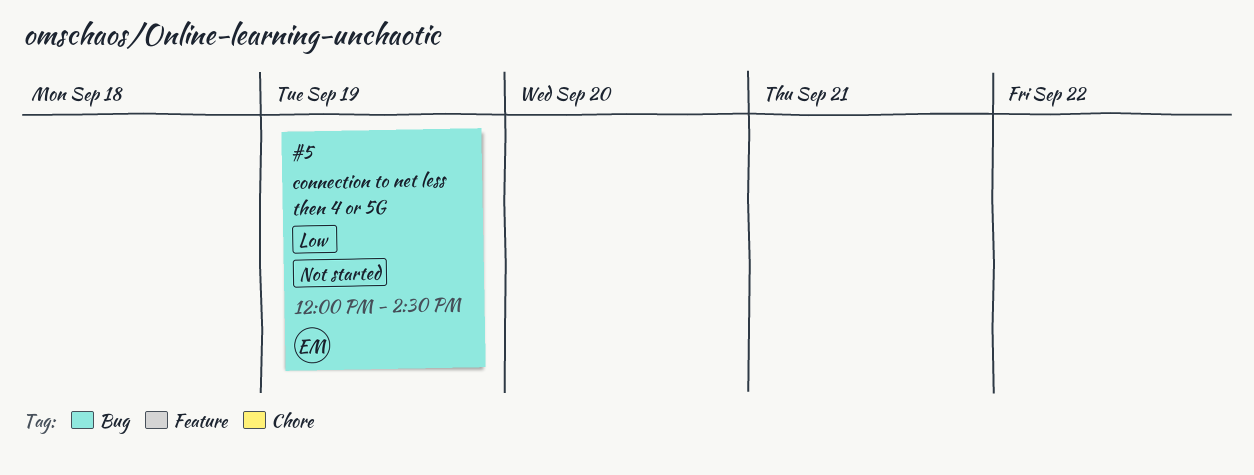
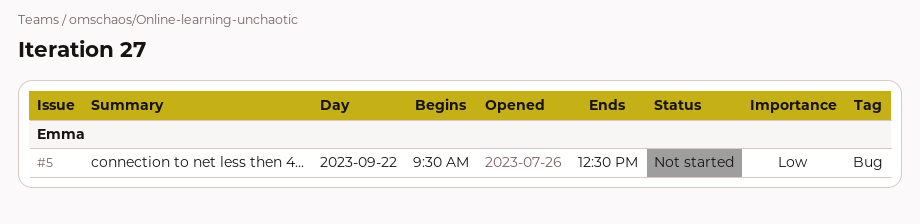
#5, day: Sep 19 -> Sep 22
#5, begins: 12:00 -> 09:30
#5, ends: 14:30 -> 12:30

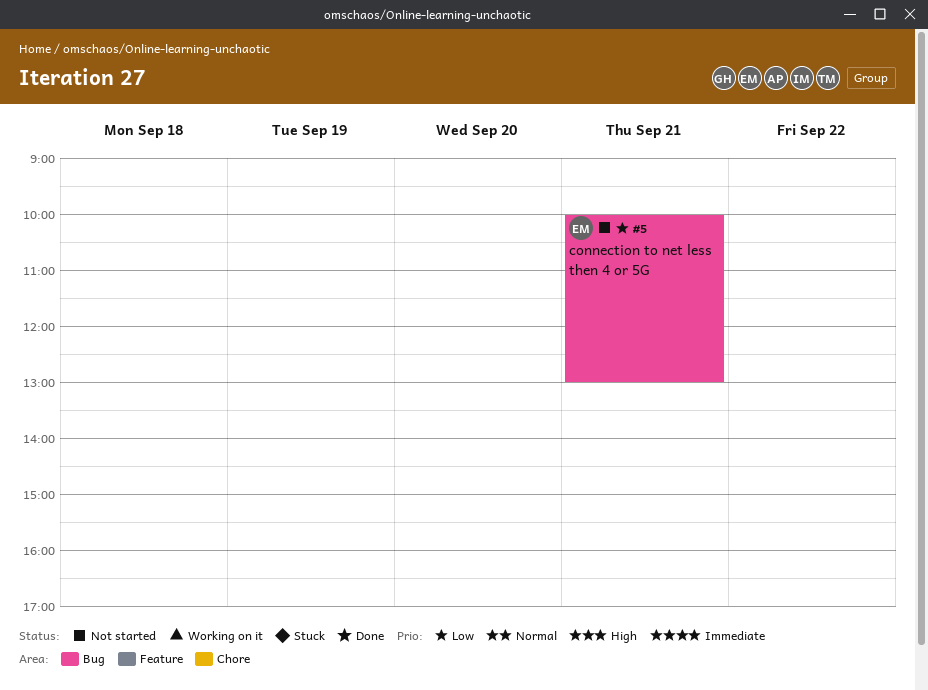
#5, day: Sep 22 -> Sep 21
#5, begins: 09:30 -> 10:00
#5, ends: 12:30 -> 13:00

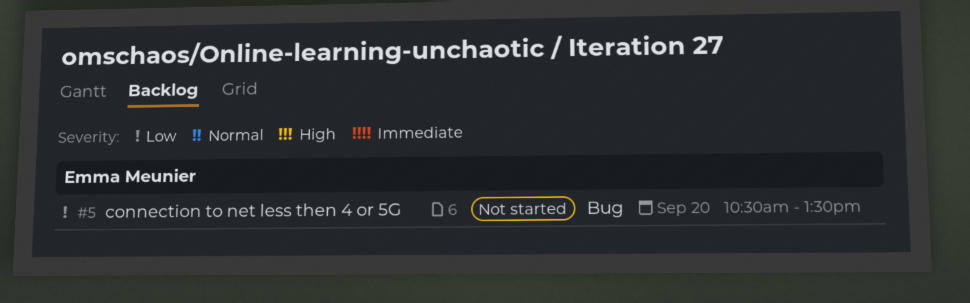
#5, day: Sep 21 -> Sep 20
#5, begins: 10:00 -> 10:30
#5, ends: 13:00 -> 13:30

